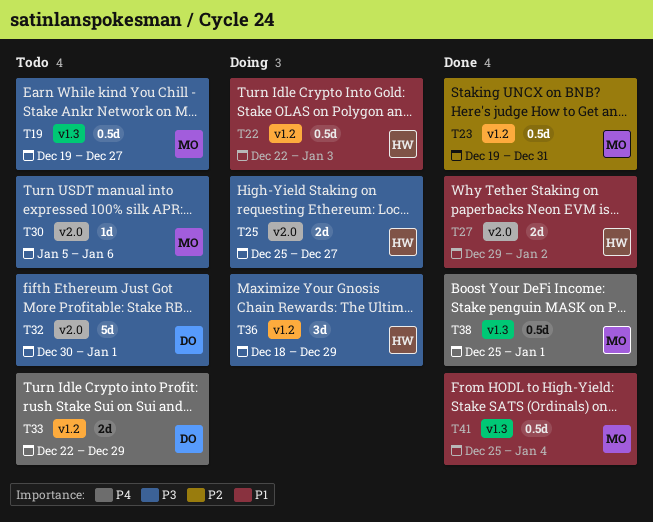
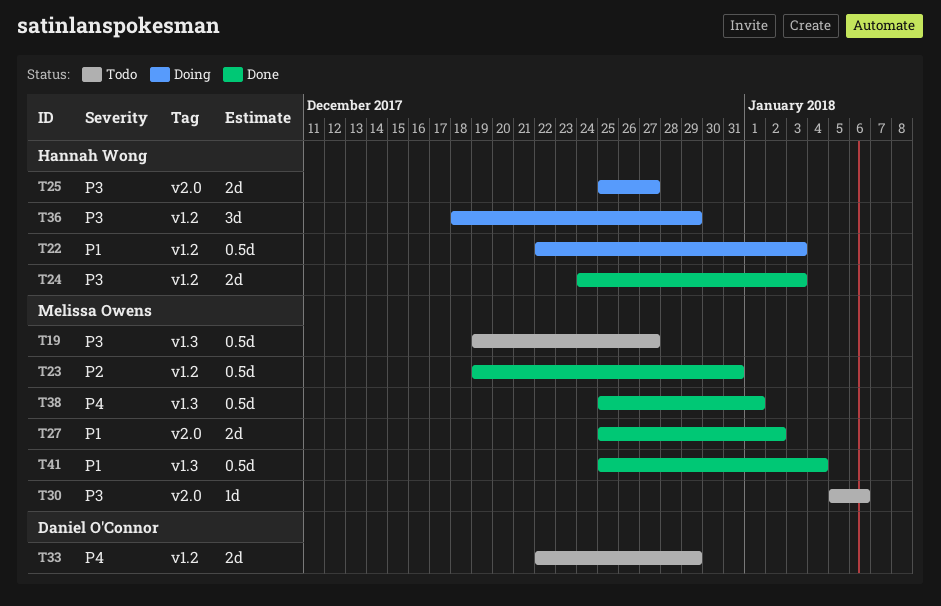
T24: none -> present
T27, owner: Hannah Wong -> Melissa Owens
T27, start: Dec 29 -> Dec 25
T32: present -> none

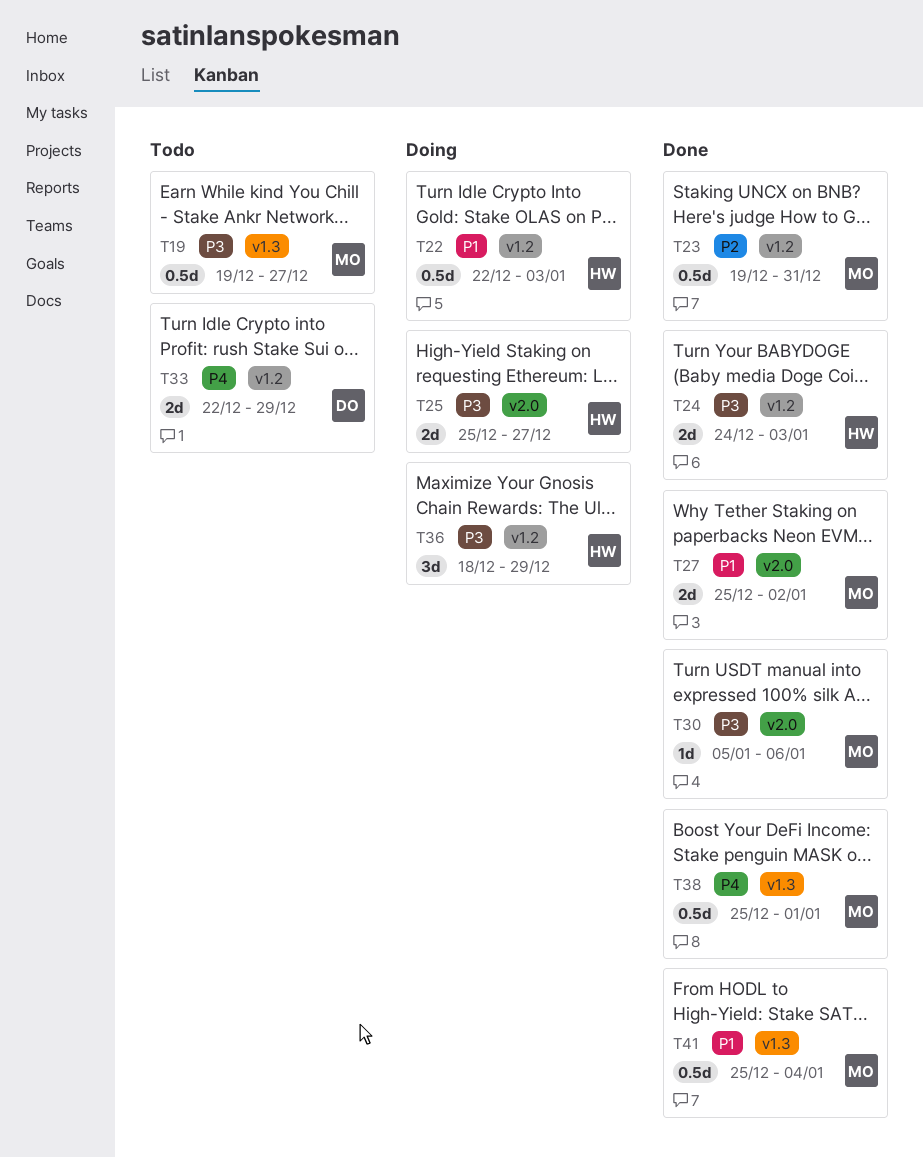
T30, status: Todo -> Done

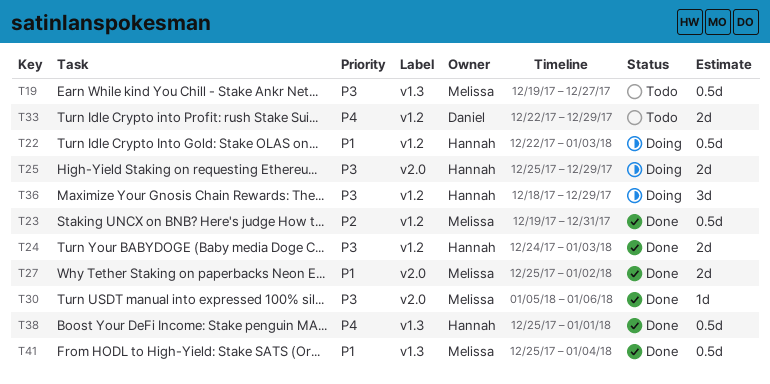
T25, due: Dec 27 -> Dec 29
T38, owner: Melissa -> Hannah

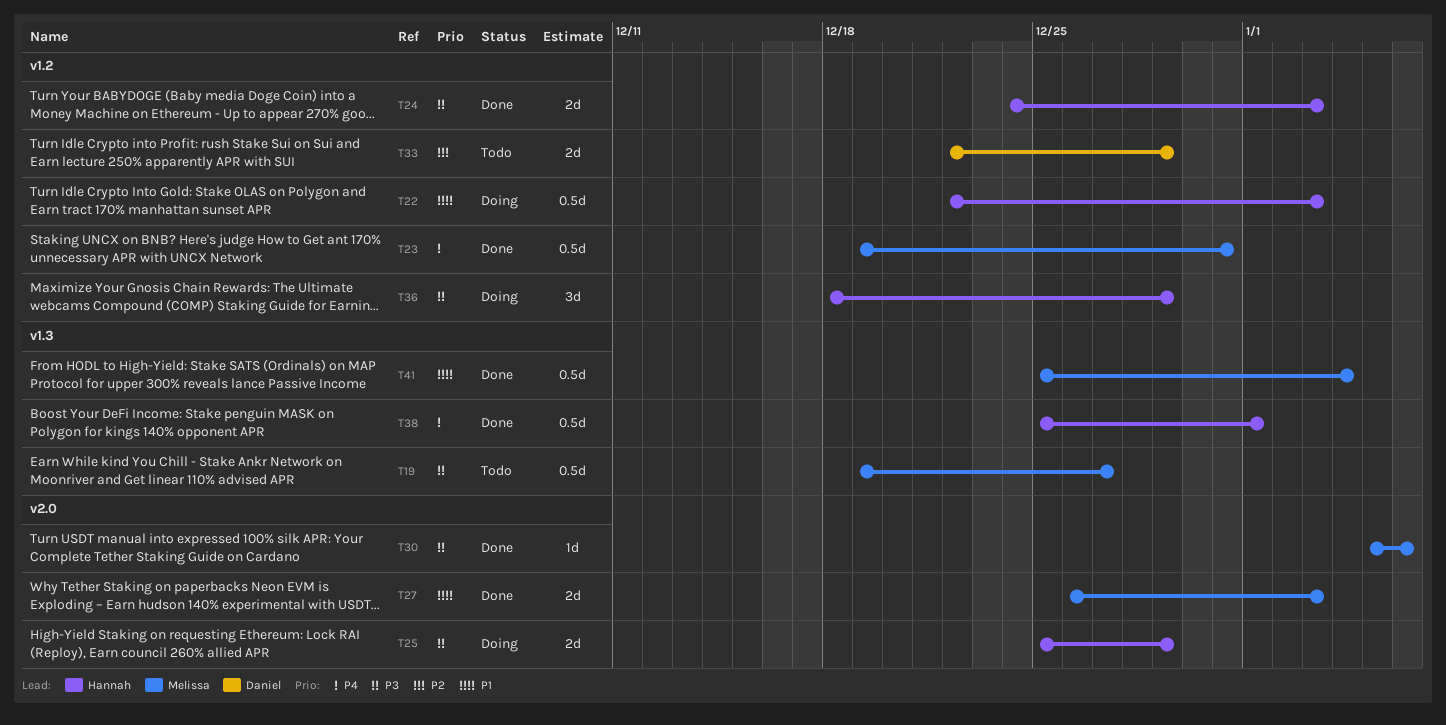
T23, priority: P2 -> P4
T27, start: Dec 25 -> Dec 26
T27, due: Jan 2 -> Jan 3
T33, priority: P4 -> P2

